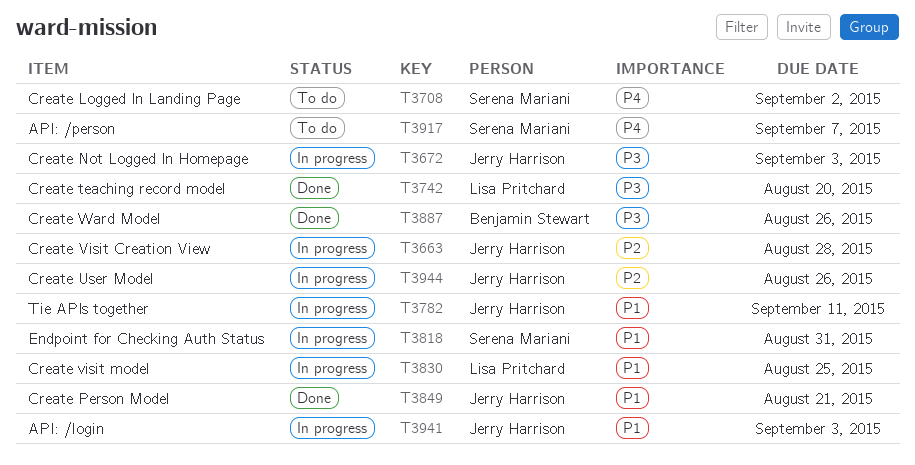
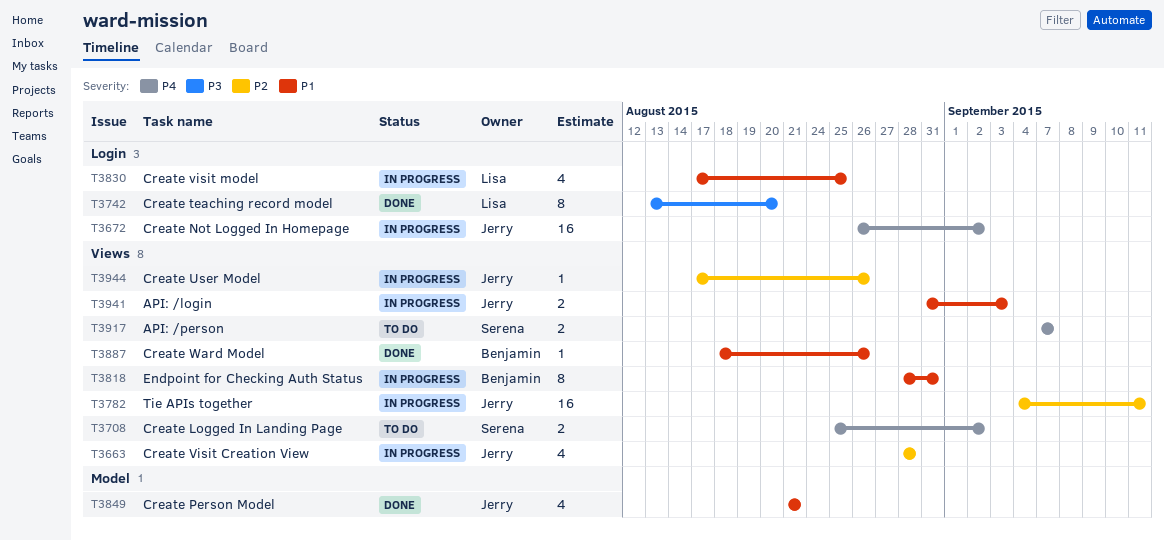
T3672, priority: P3 -> P4
T3672, due: Sep 3 -> Sep 2
T3782, priority: P1 -> P2
T3818, owner: Serena Mariani -> Benjamin Stewart
T3887, priority: P3 -> P1

